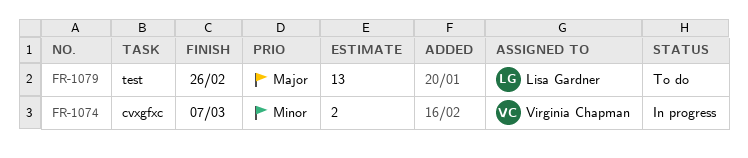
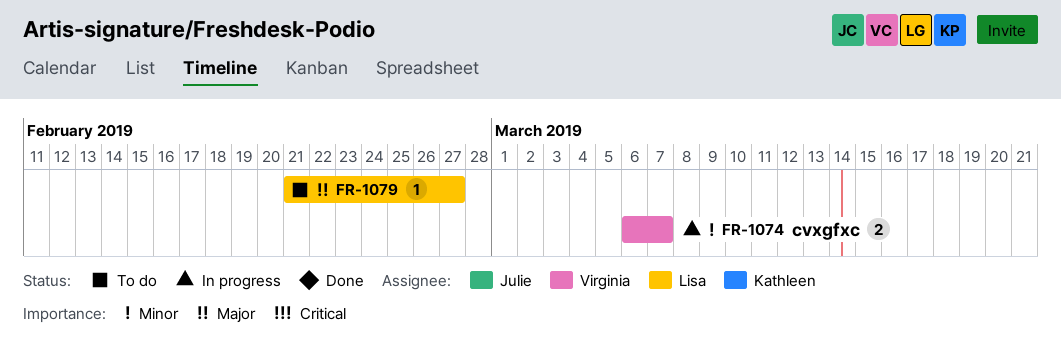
FR-1079, estimate: 13 -> 1
FR-1079, due: Feb 26 -> Feb 27

